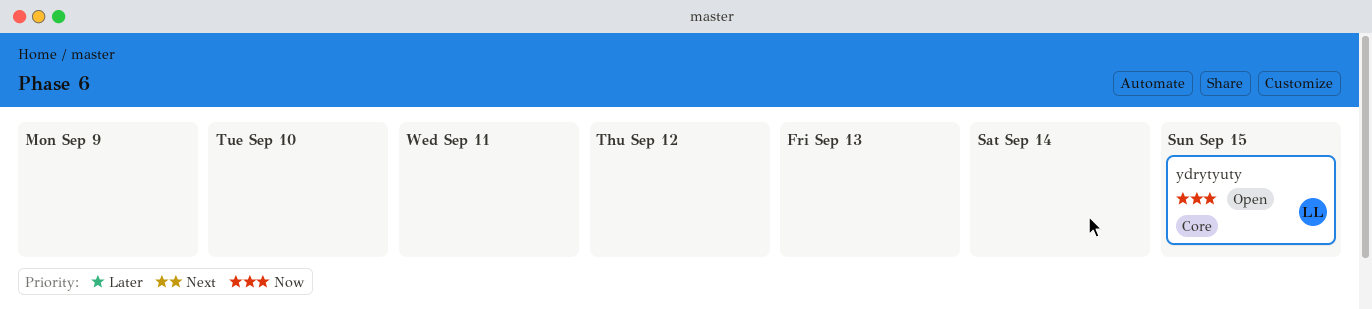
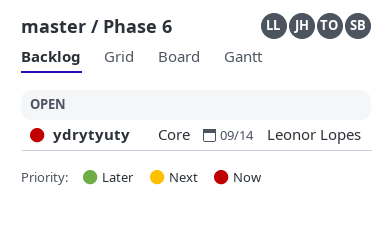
ydrytyuty, due: Sep 15 -> Sep 14

